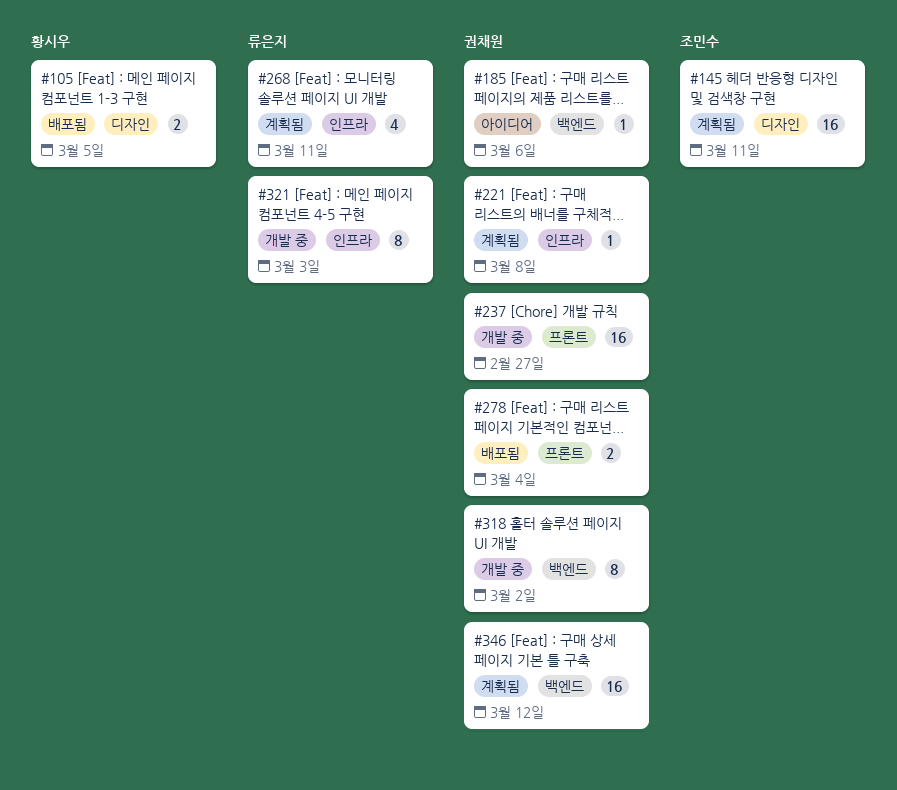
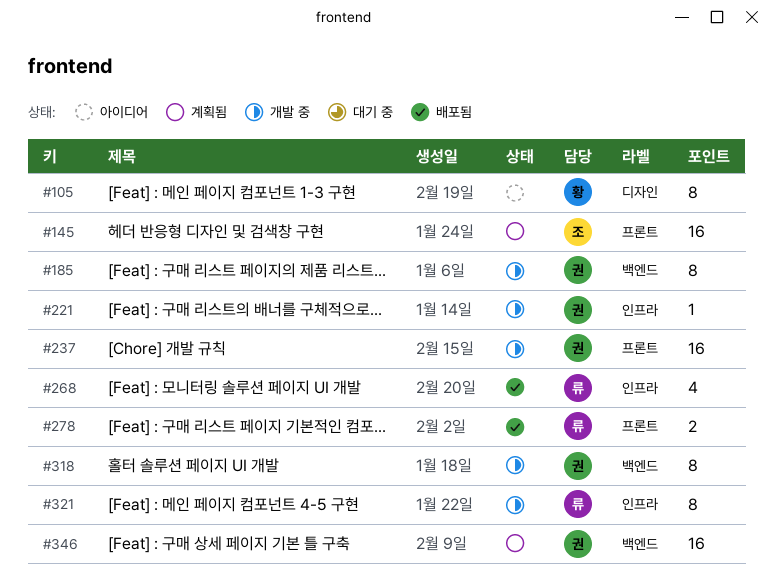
#105, status: 배포됨 -> 아이디어
#105, estimate: 2 -> 8
#145, label: 디자인 -> 프론트
#185, status: 아이디어 -> 개발 중
#185, estimate: 1 -> 8
#221, status: 계획됨 -> 개발 중
#268, status: 계획됨 -> 배포됨
#278, owner: 권채원 -> 류은지

